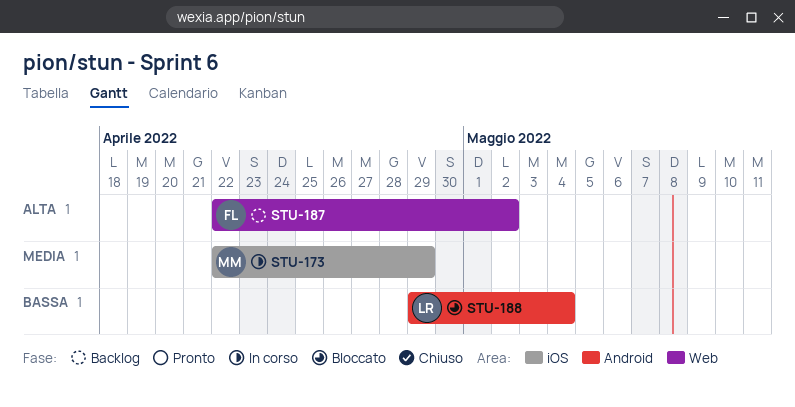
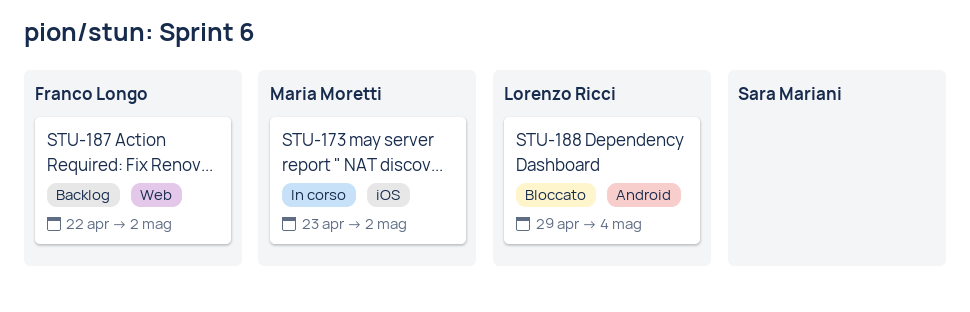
STU-173, start: Apr 22 -> Apr 23
STU-173, due: Apr 29 -> May 2

